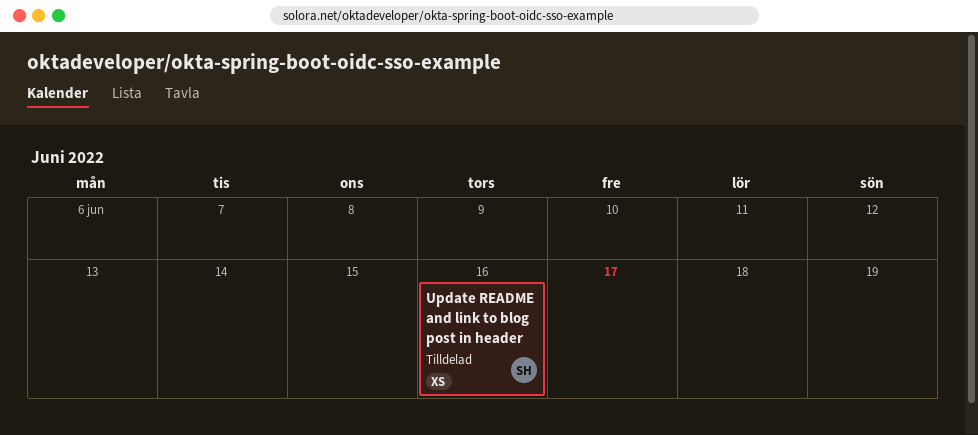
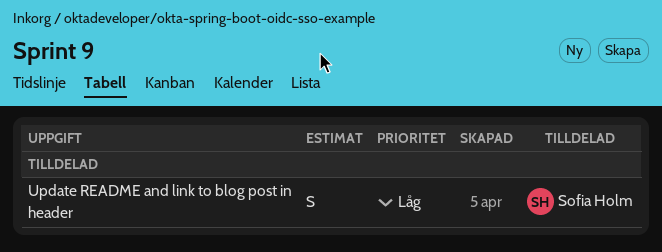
Update README and link to blog post in header, estimate: XS -> S

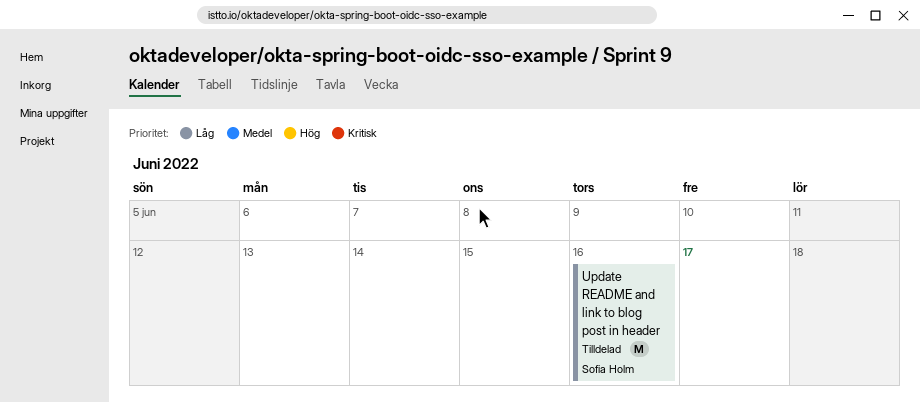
Update README and link to blog post in header, estimate: S -> M

